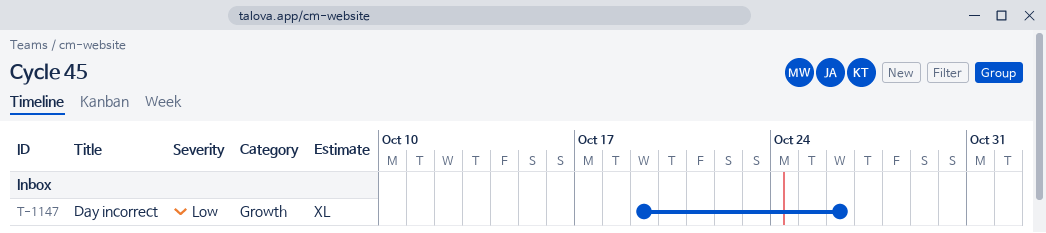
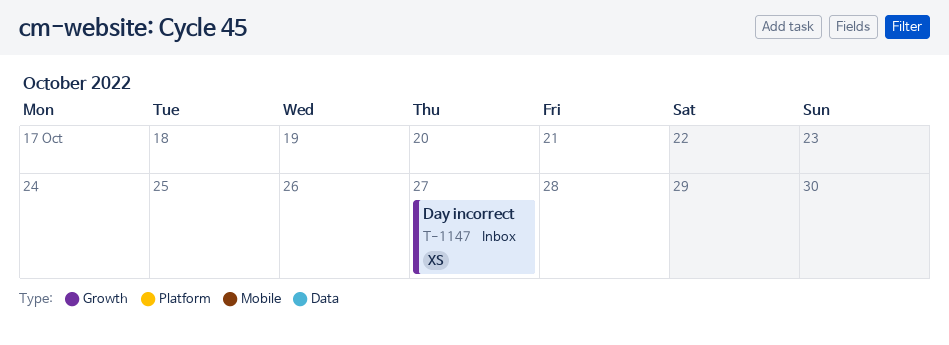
T-1147, estimate: XL -> XS
T-1147, due: Oct 26 -> Oct 27

